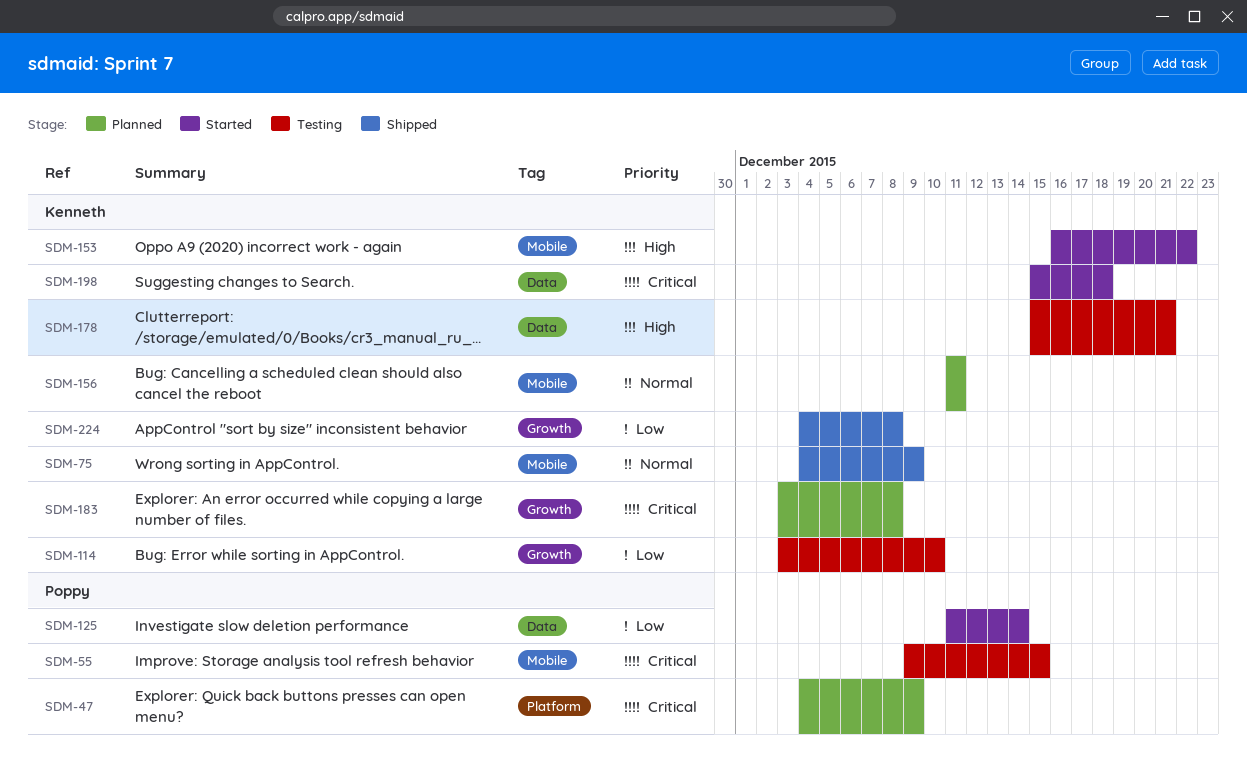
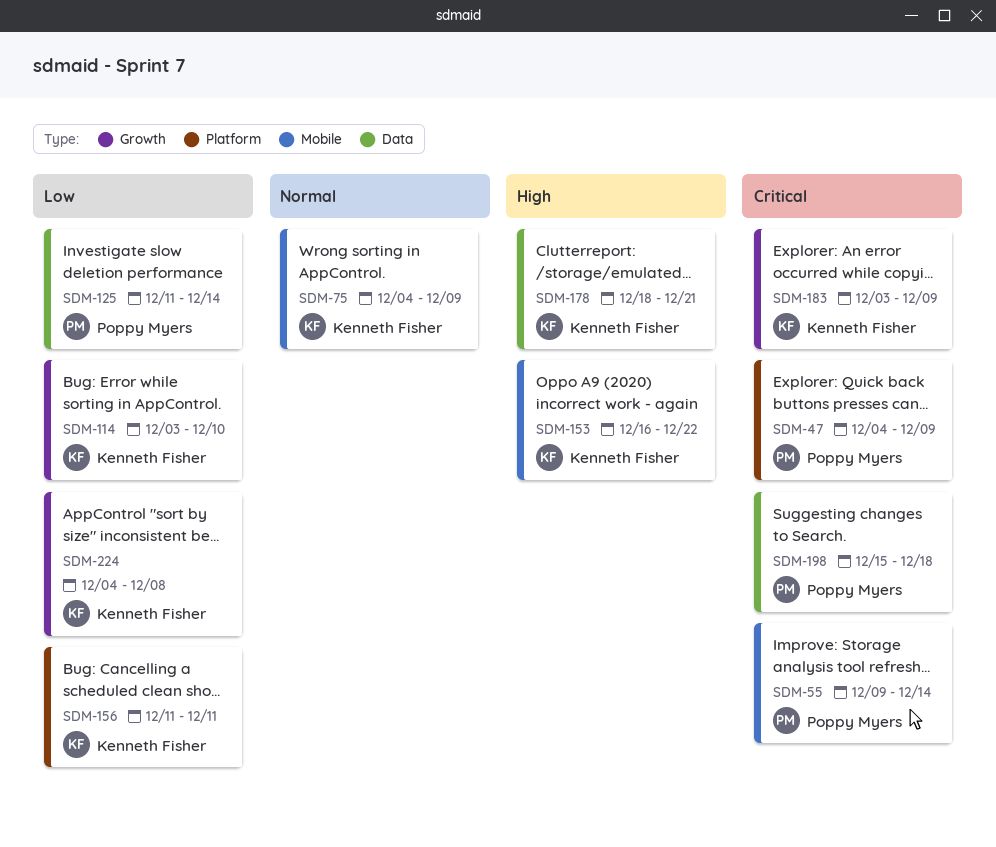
SDM-55, due: Dec 15 -> Dec 14
SDM-156, priority: Normal -> Low
SDM-156, label: Mobile -> Platform
SDM-178, start: Dec 15 -> Dec 18
SDM-183, due: Dec 8 -> Dec 9
SDM-198, owner: Kenneth Fisher -> Poppy Myers

